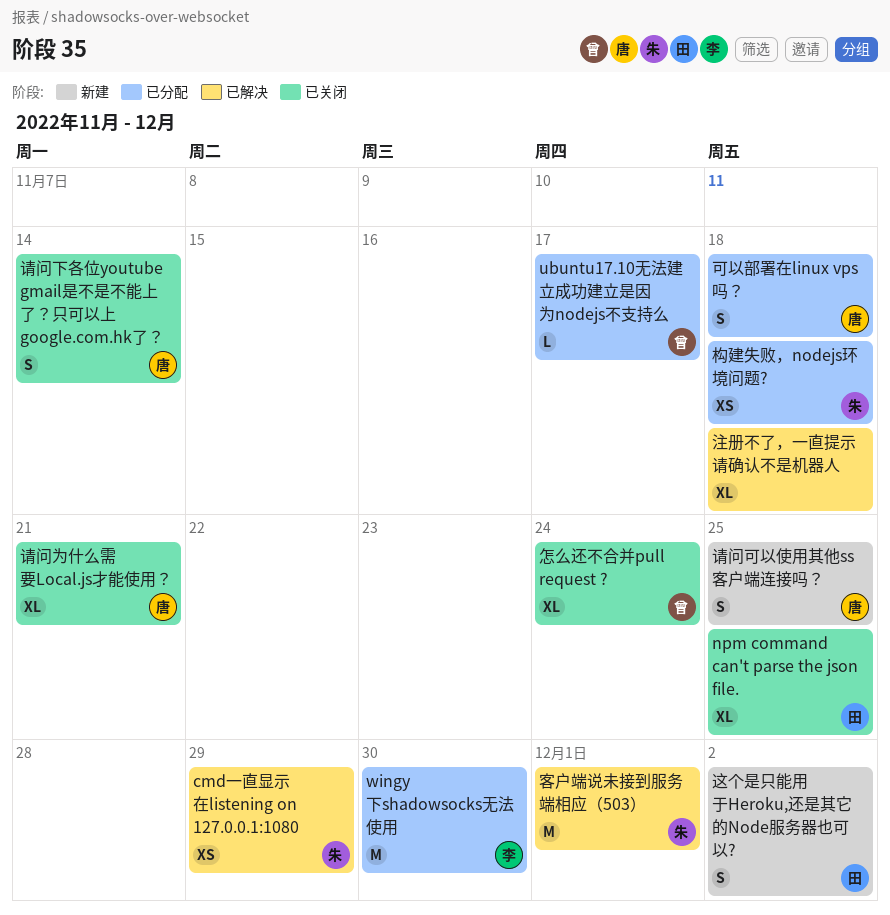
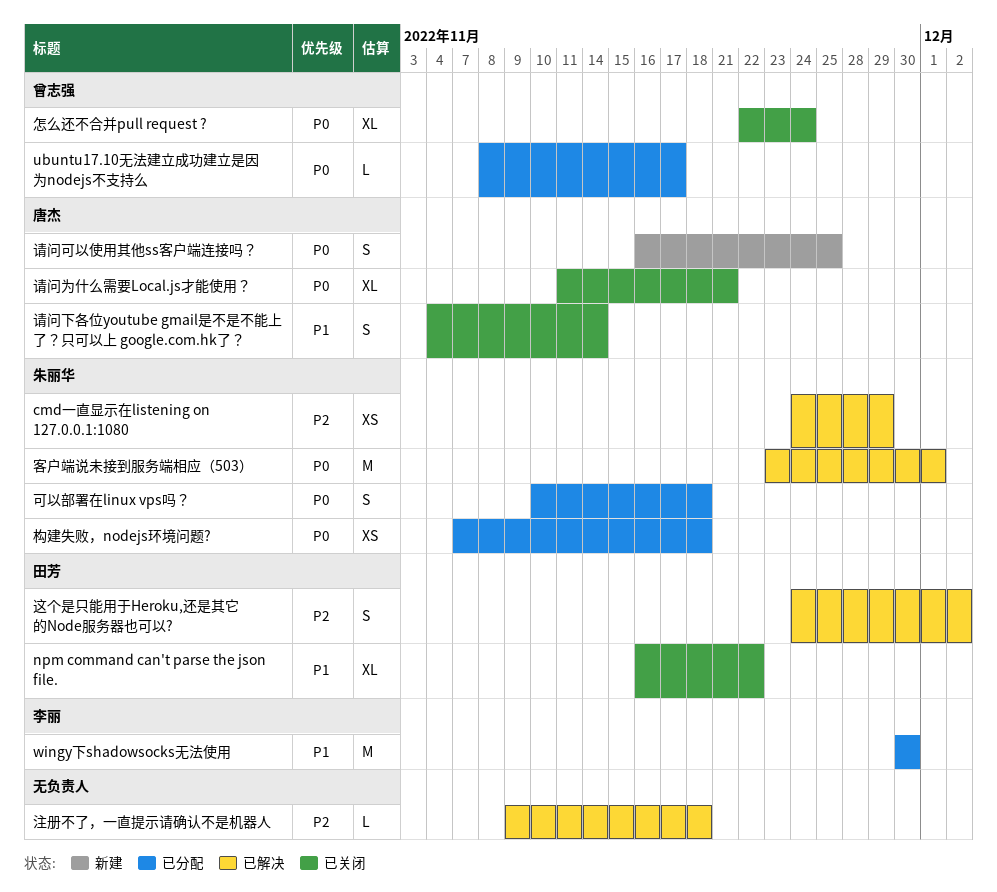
npm command can't parse the json file., due: Nov 25 -> Nov 22
可以部署在linux vps吗？, owner: 唐杰 -> 朱丽华
注册不了，一直提示请确认不是机器人, estimate: XL -> L
这个是只能用于Heroku,还是其它的Node服务器也可以?, status: 新建 -> 已解决

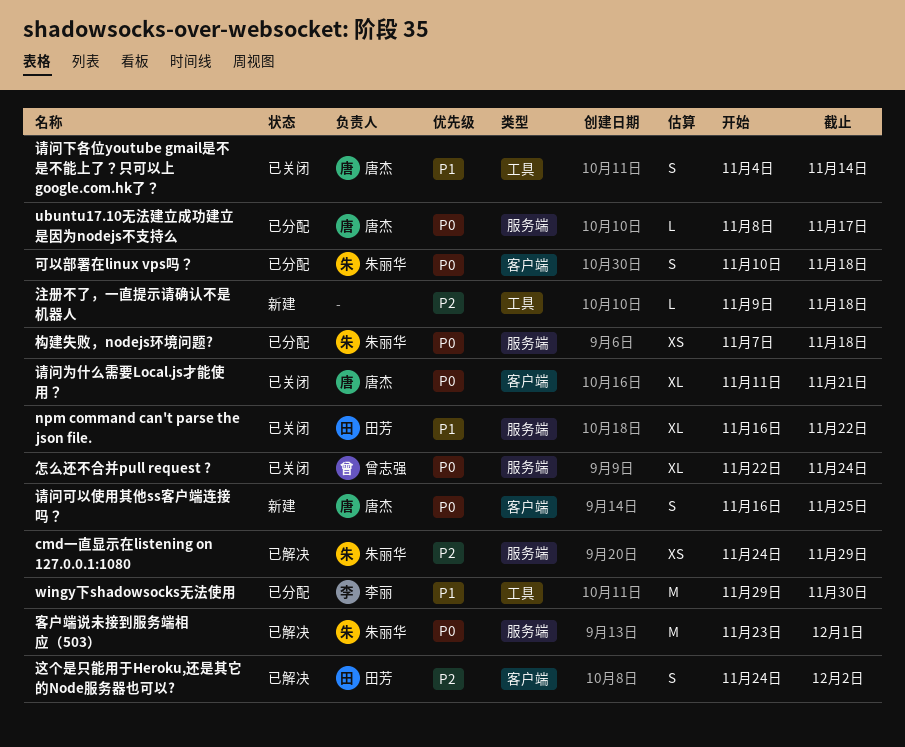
ubuntu17.10无法建立成功建立是因为nodejs不支持么, owner: 曾志强 -> 唐杰
wingy下shadowsocks无法使用, start: Nov 30 -> Nov 29
注册不了，一直提示请确认不是机器人, status: 已解决 -> 新建

